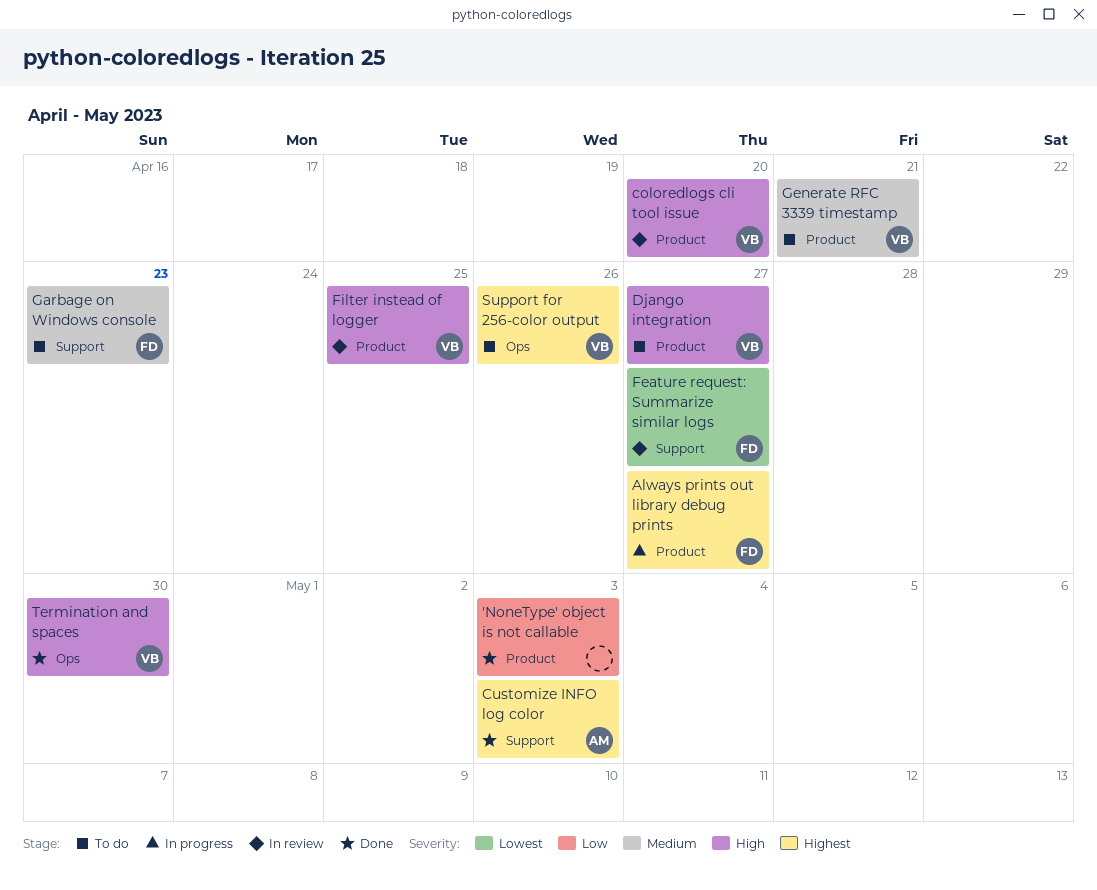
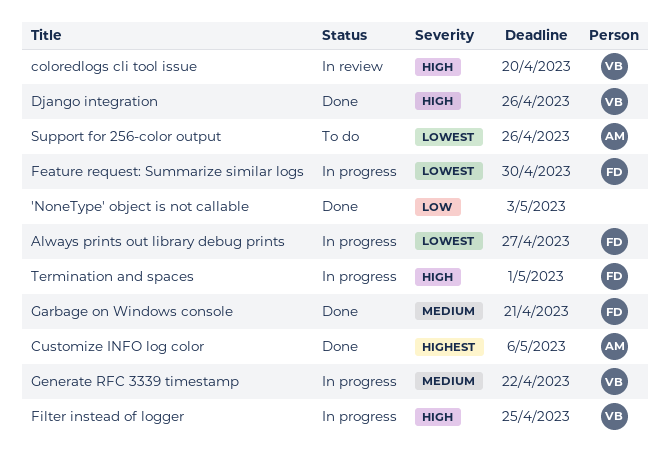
Always prints out library debug prints, priority: Highest -> Lowest
Customize INFO log color, due: May 3 -> May 6
Django integration, status: To do -> Done
Django integration, due: Apr 27 -> Apr 26
Feature request: Summarize similar logs, status: In review -> In progress
Feature request: Summarize similar logs, due: Apr 27 -> Apr 30
Filter instead of logger, status: In review -> In progress
Garbage on Windows console, status: To do -> Done
Garbage on Windows console, due: Apr 23 -> Apr 21
Generate RFC 3339 timestamp, status: To do -> In progress
Generate RFC 3339 timestamp, due: Apr 21 -> Apr 22
Support for 256-color output, owner: VB -> AM
Support for 256-color output, priority: Highest -> Lowest
Termination and spaces, status: Done -> In progress
Termination and spaces, owner: VB -> FD
Termination and spaces, due: Apr 30 -> May 1

